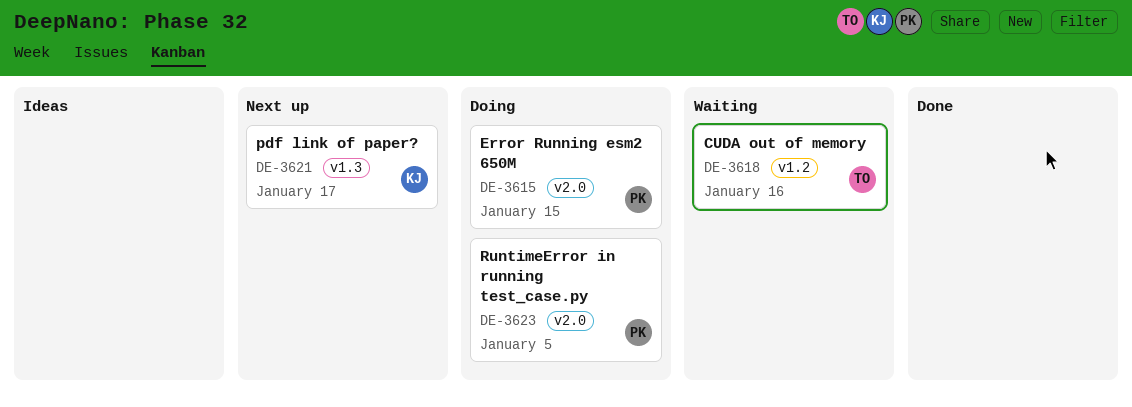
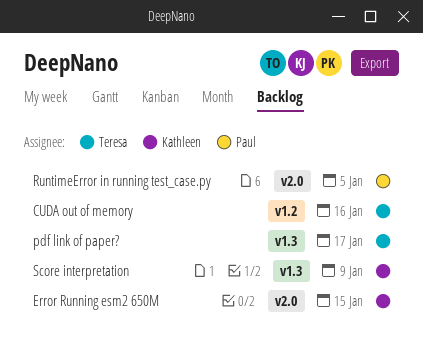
Error Running esm2 650M, owner: Paul -> Kathleen
pdf link of paper?, owner: Kathleen -> Teresa
Score interpretation: none -> present

